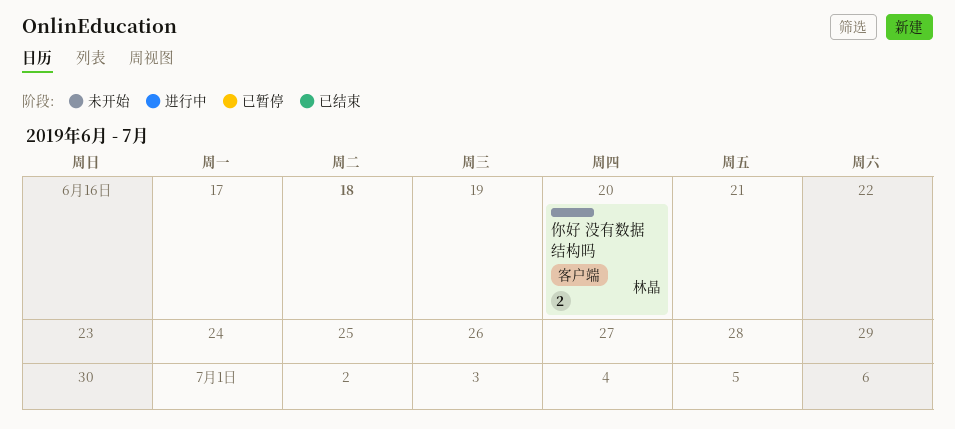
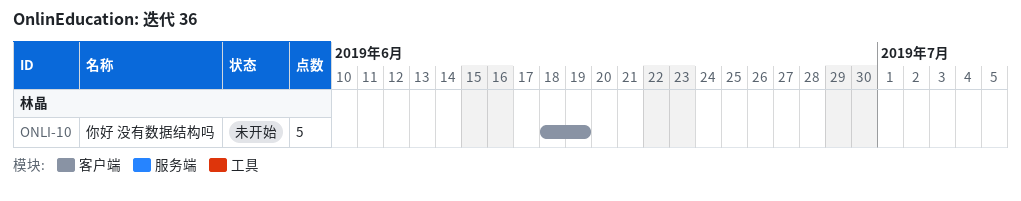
你好 没有数据结构吗, estimate: 2 -> 5
你好 没有数据结构吗, due: Jun 20 -> Jun 19

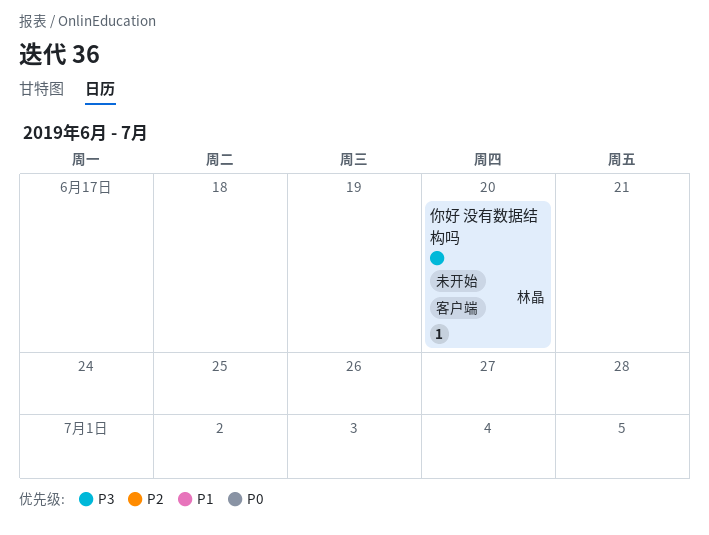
你好 没有数据结构吗, estimate: 5 -> 1
你好 没有数据结构吗, due: Jun 19 -> Jun 20

